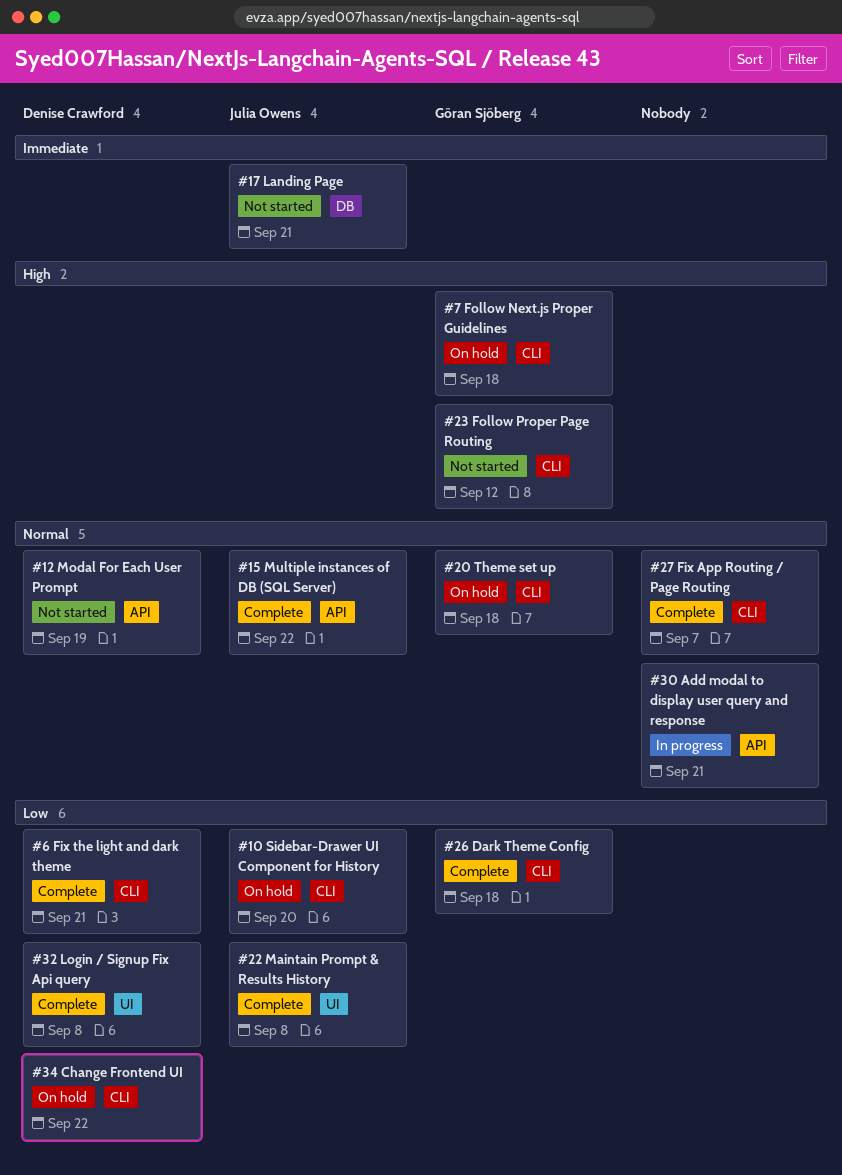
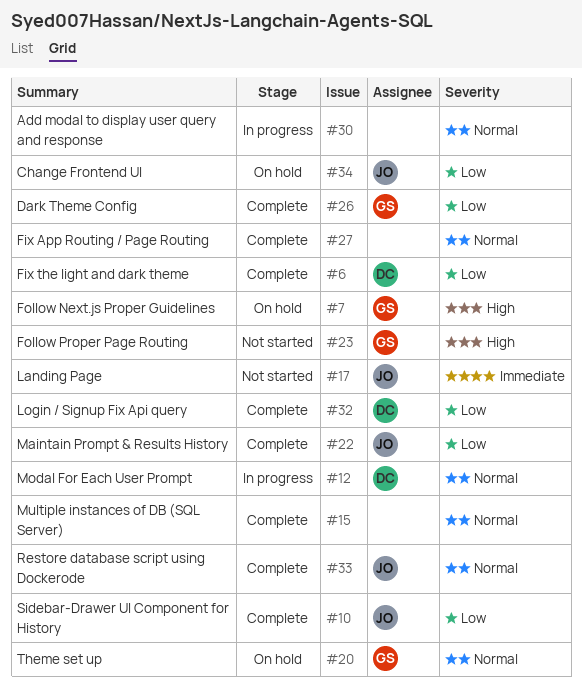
#10, status: On hold -> Complete
#12, status: Not started -> In progress
#15, owner: Julia Owens -> none
#33: none -> present
#34, owner: Denise Crawford -> Julia Owens

